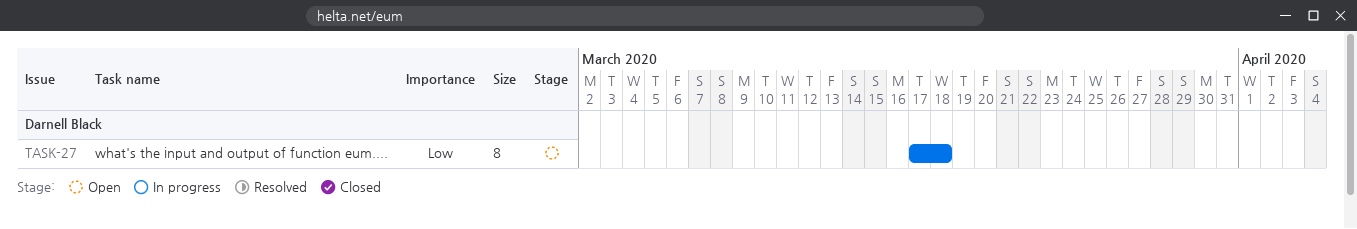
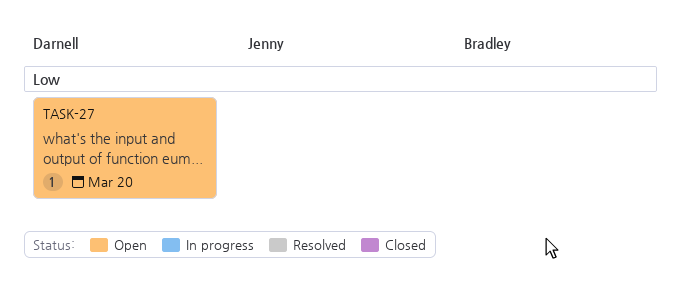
TASK-27, estimate: 8 -> 1
TASK-27, due: Mar 18 -> Mar 20

